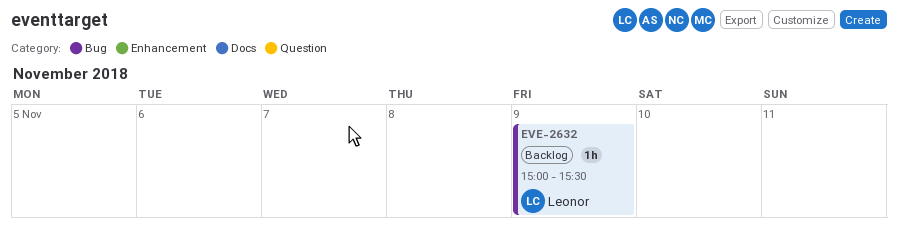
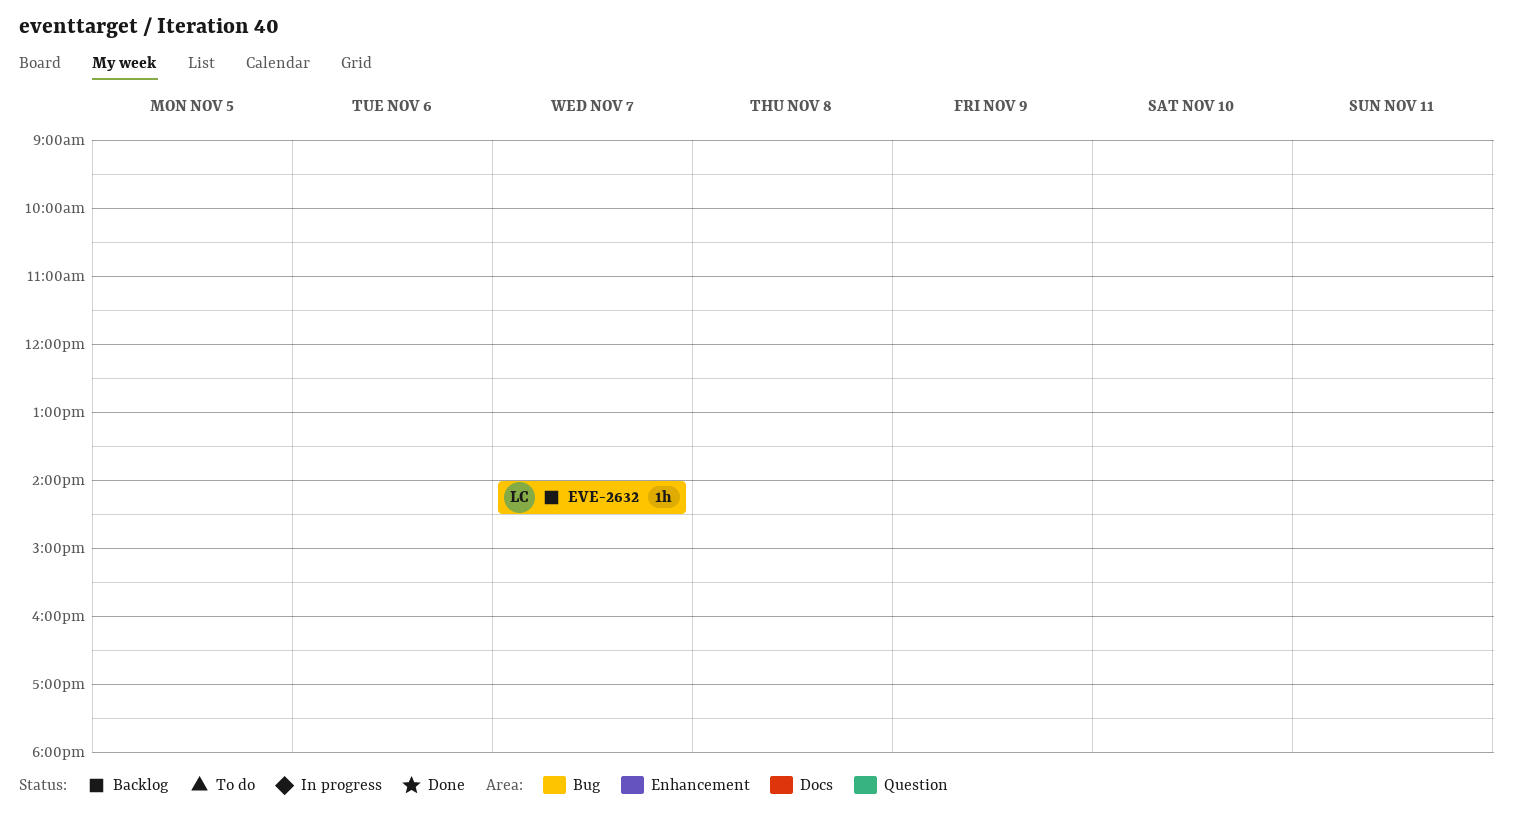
EVE-2632, day: Nov 9 -> Nov 7
EVE-2632, begins: 15:00 -> 14:00
EVE-2632, ends: 15:30 -> 14:30

